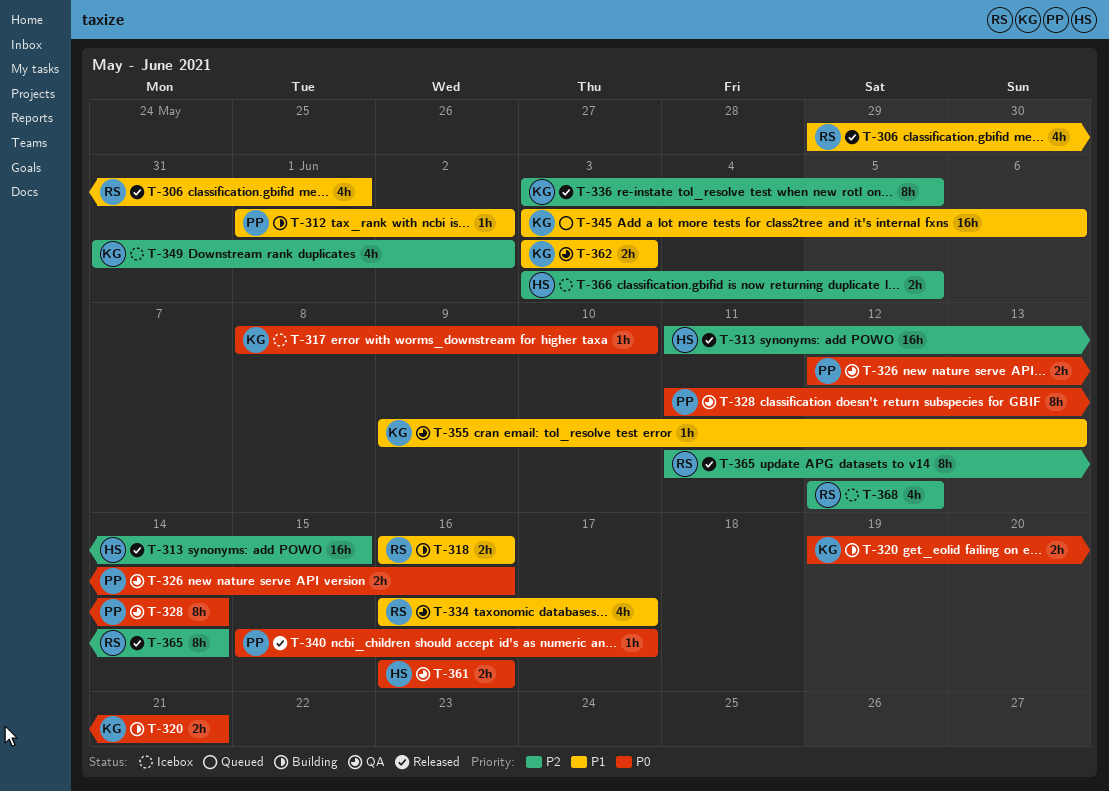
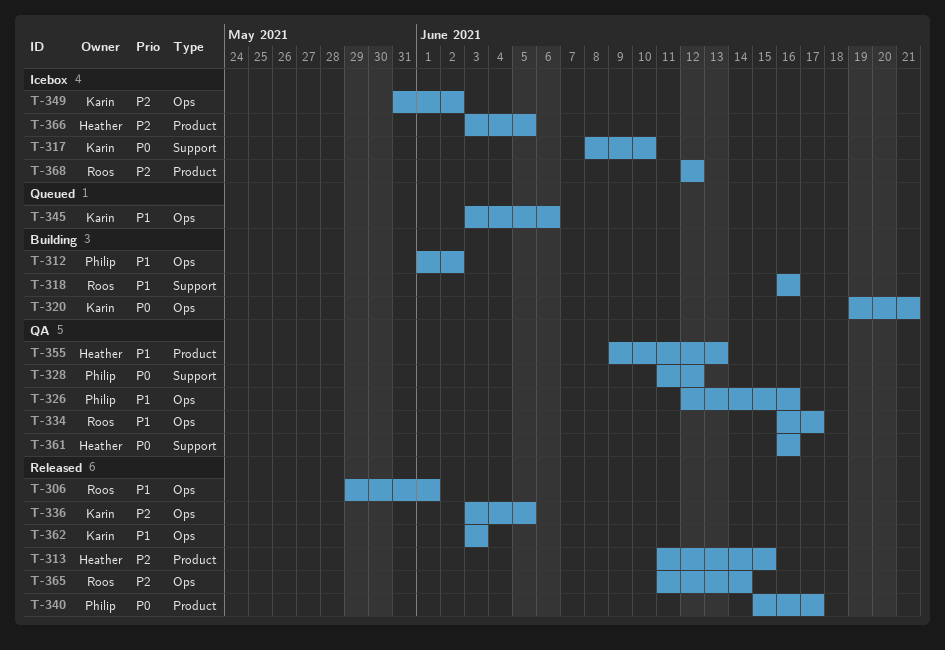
T-326, priority: P0 -> P1
T-328, due: Jun 14 -> Jun 12
T-355, owner: Karin -> Heather
T-362, status: QA -> Released

